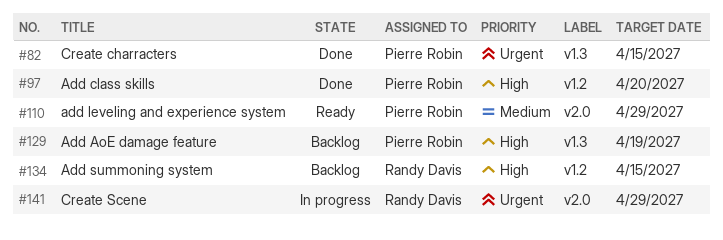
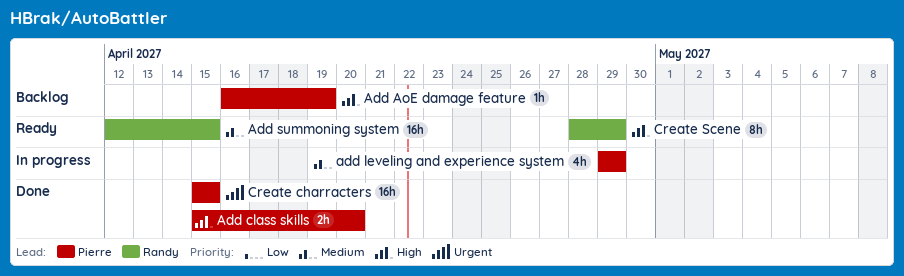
add leveling and experience system, status: Ready -> In progress
Add summoning system, status: Backlog -> Ready
Add summoning system, priority: High -> Medium
Create Scene, status: In progress -> Ready
Create Scene, priority: Urgent -> High

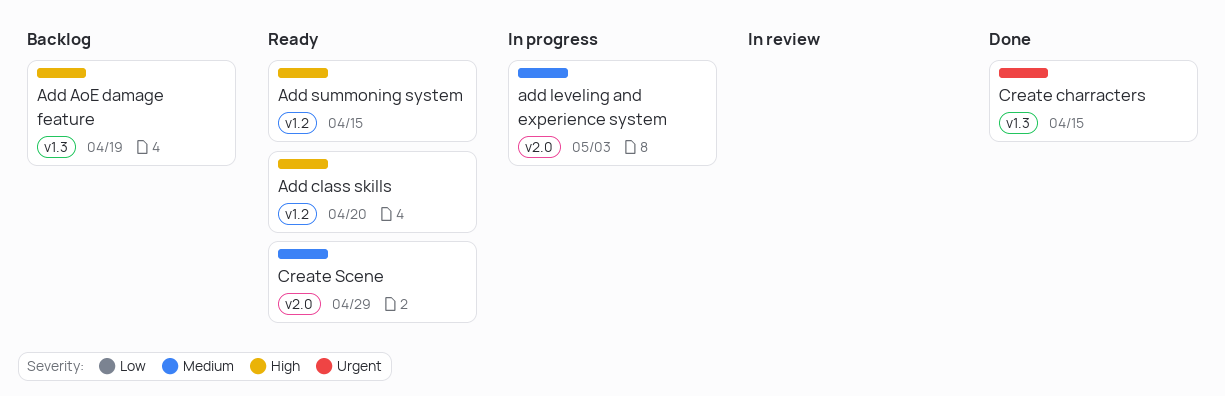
Add class skills, status: Done -> Ready
add leveling and experience system, due: Apr 29 -> May 3
Add summoning system, priority: Medium -> High
Create Scene, priority: High -> Medium

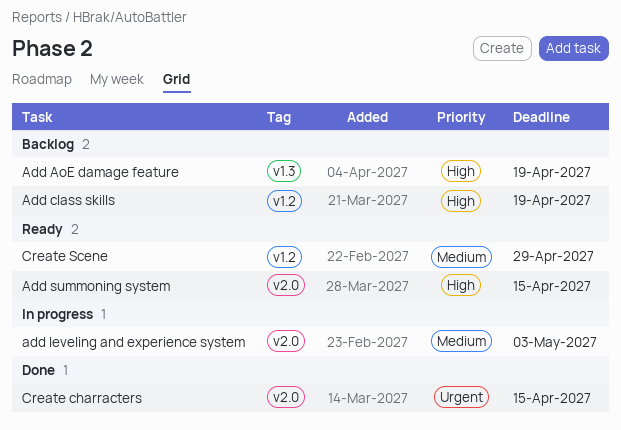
Add class skills, status: Ready -> Backlog
Add class skills, due: Apr 20 -> Apr 19
Add summoning system, label: v1.2 -> v2.0
Create charracters, label: v1.3 -> v2.0
Create Scene, label: v2.0 -> v1.2

